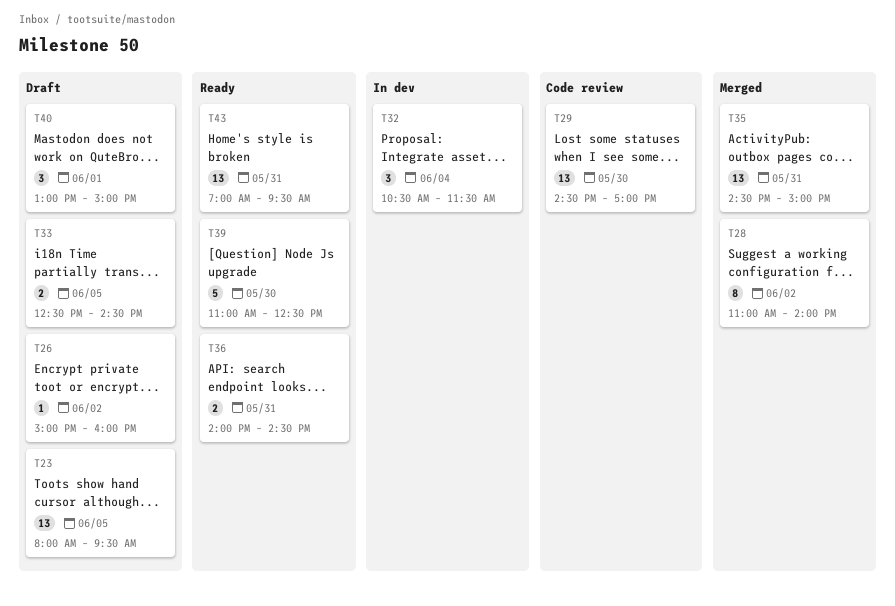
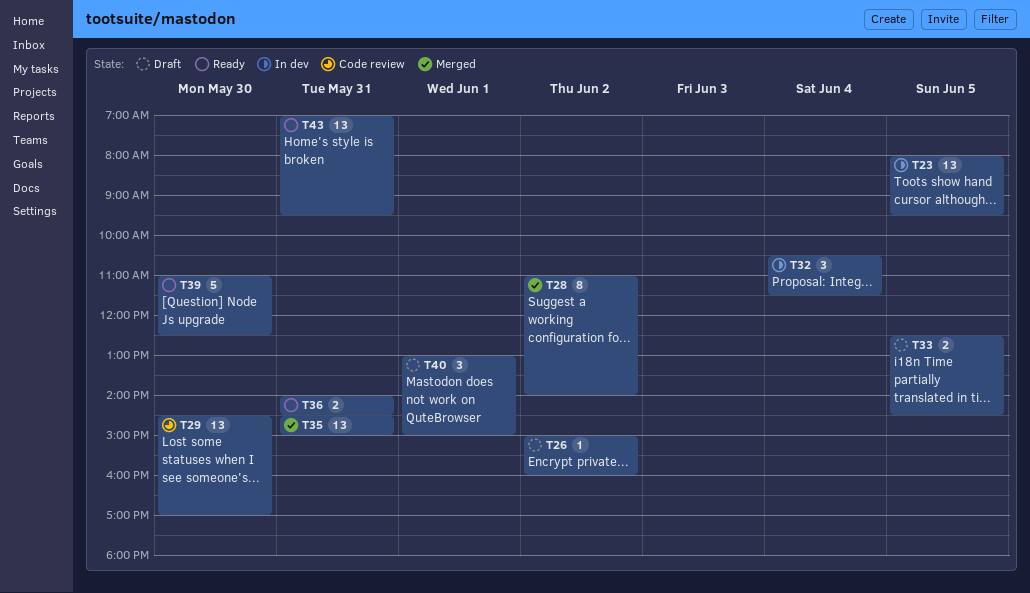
T23, status: Draft -> In dev

